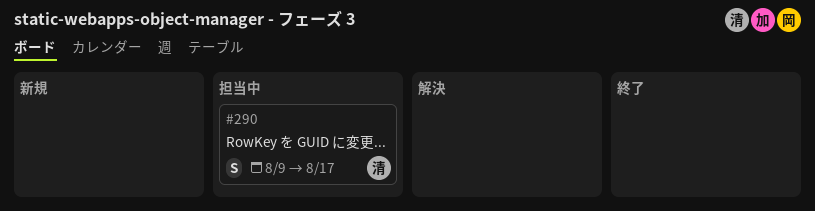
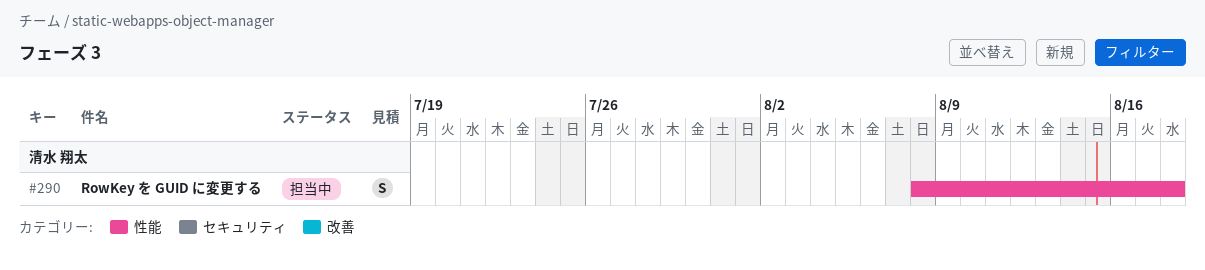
#290, start: Aug 9 -> Aug 8
#290, due: Aug 17 -> Aug 18

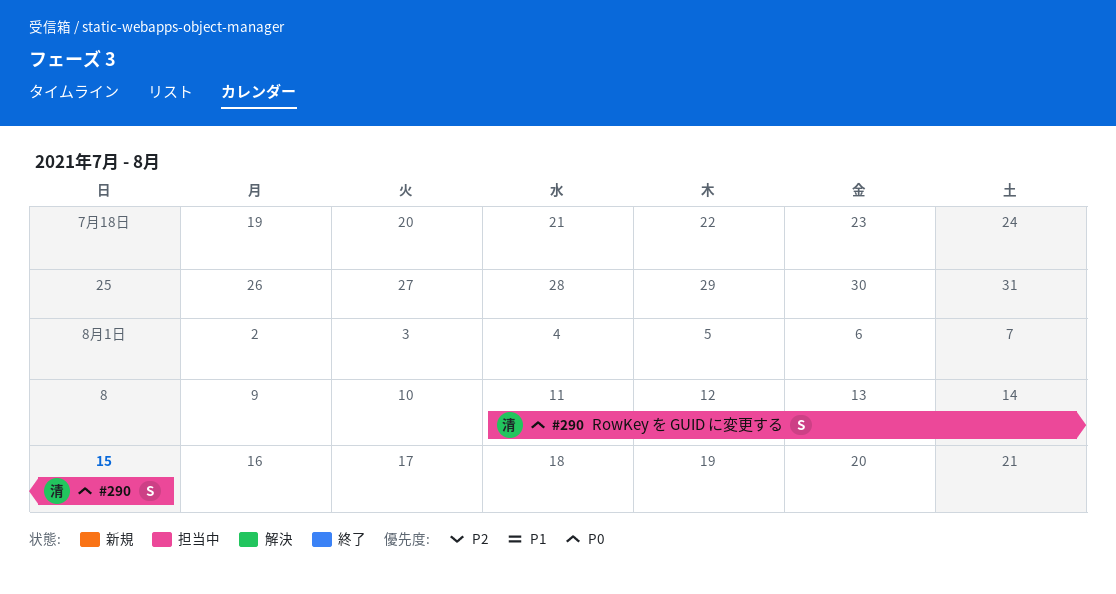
#290, start: Aug 8 -> Aug 11
#290, due: Aug 18 -> Aug 15

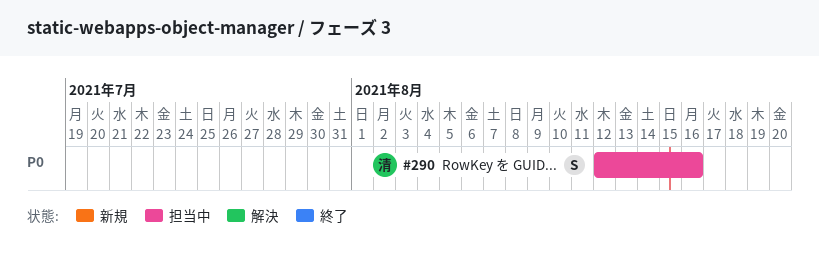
#290, start: Aug 11 -> Aug 12
#290, due: Aug 15 -> Aug 16

